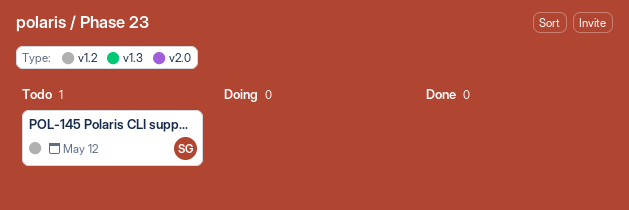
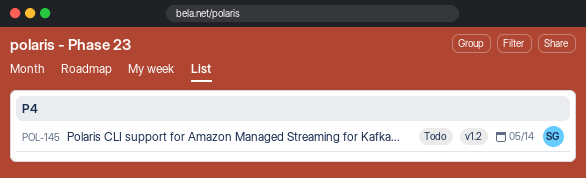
POL-145, due: May 12 -> May 14

